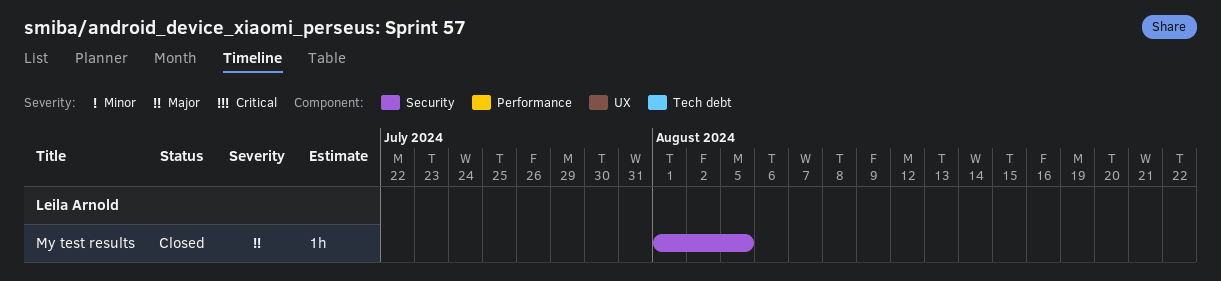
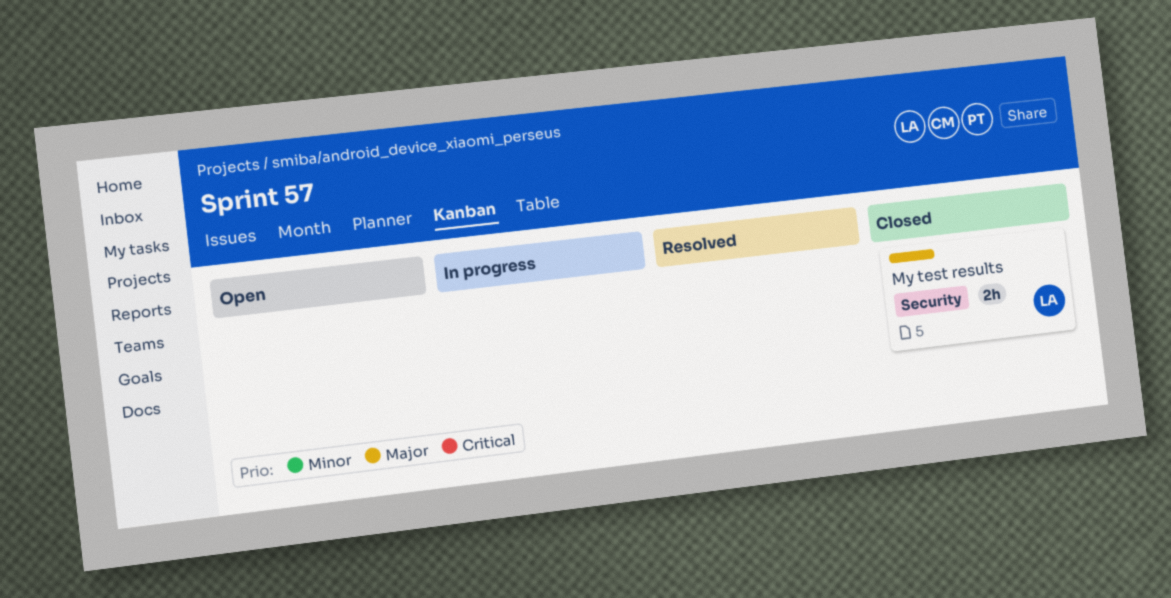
My test results, estimate: 1h -> 2h

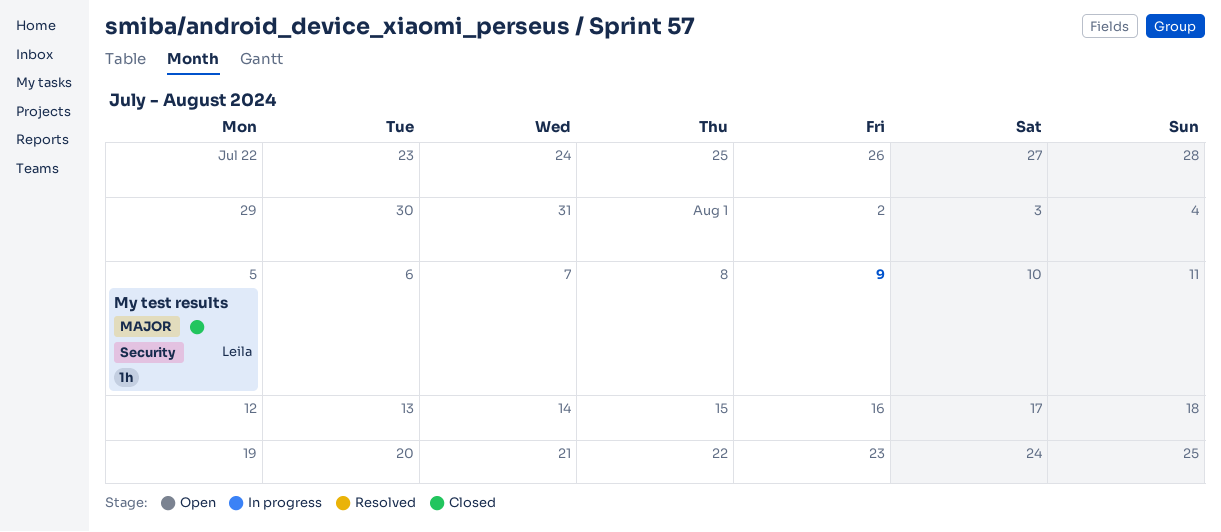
My test results, estimate: 2h -> 1h

